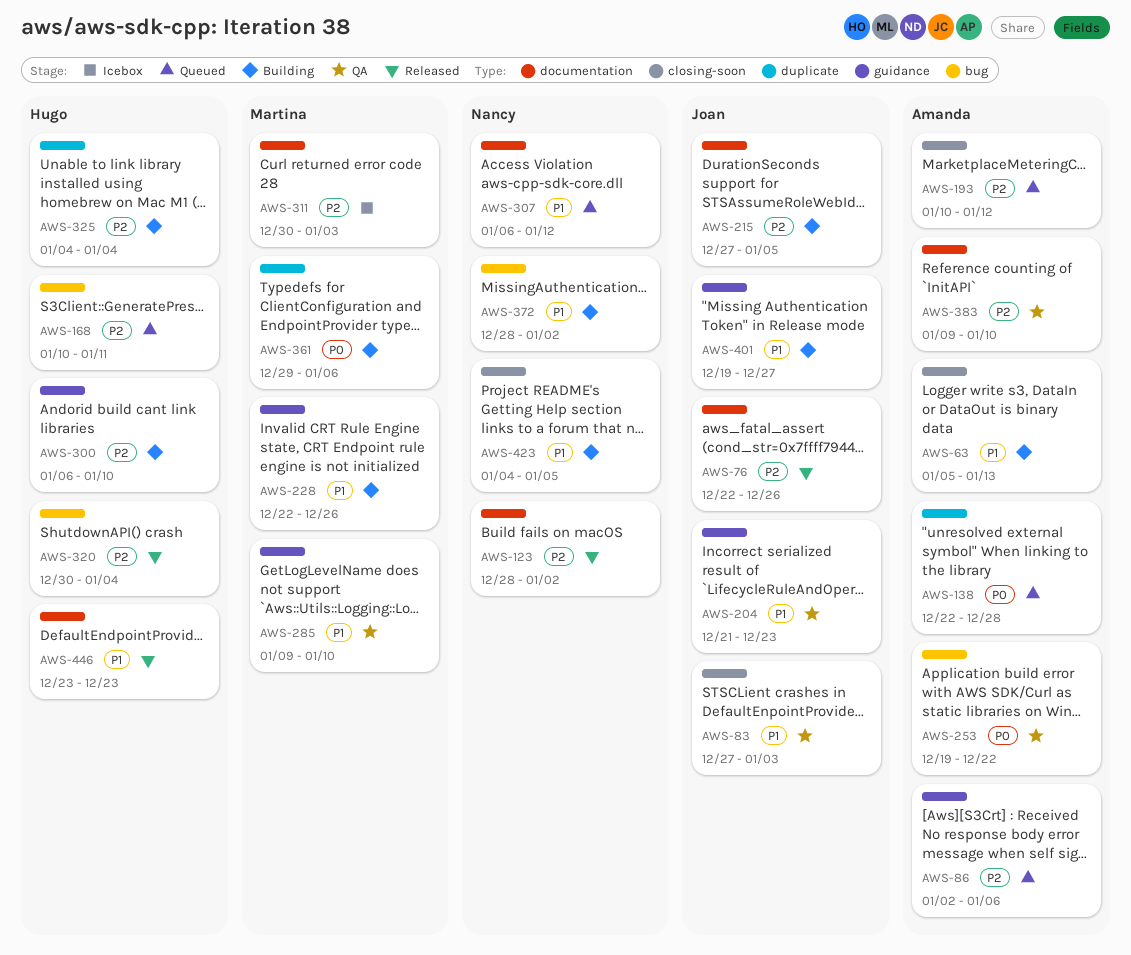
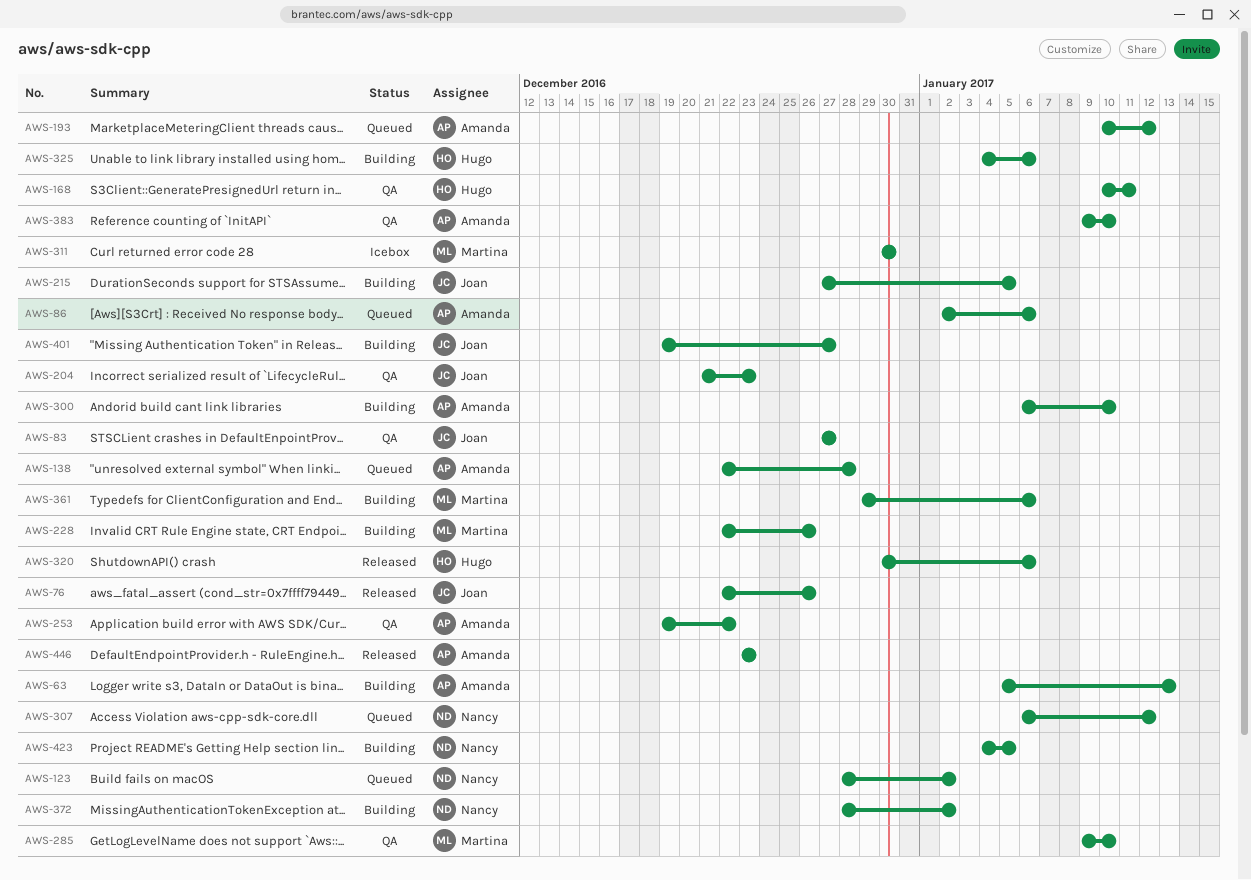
AWS-83, due: Jan 3 -> Dec 27
AWS-123, status: Released -> Queued
AWS-168, status: Queued -> QA
AWS-300, owner: Hugo -> Amanda
AWS-311, due: Jan 3 -> Dec 30
AWS-320, due: Jan 4 -> Jan 6
AWS-325, due: Jan 4 -> Jan 6
AWS-446, owner: Hugo -> Amanda

